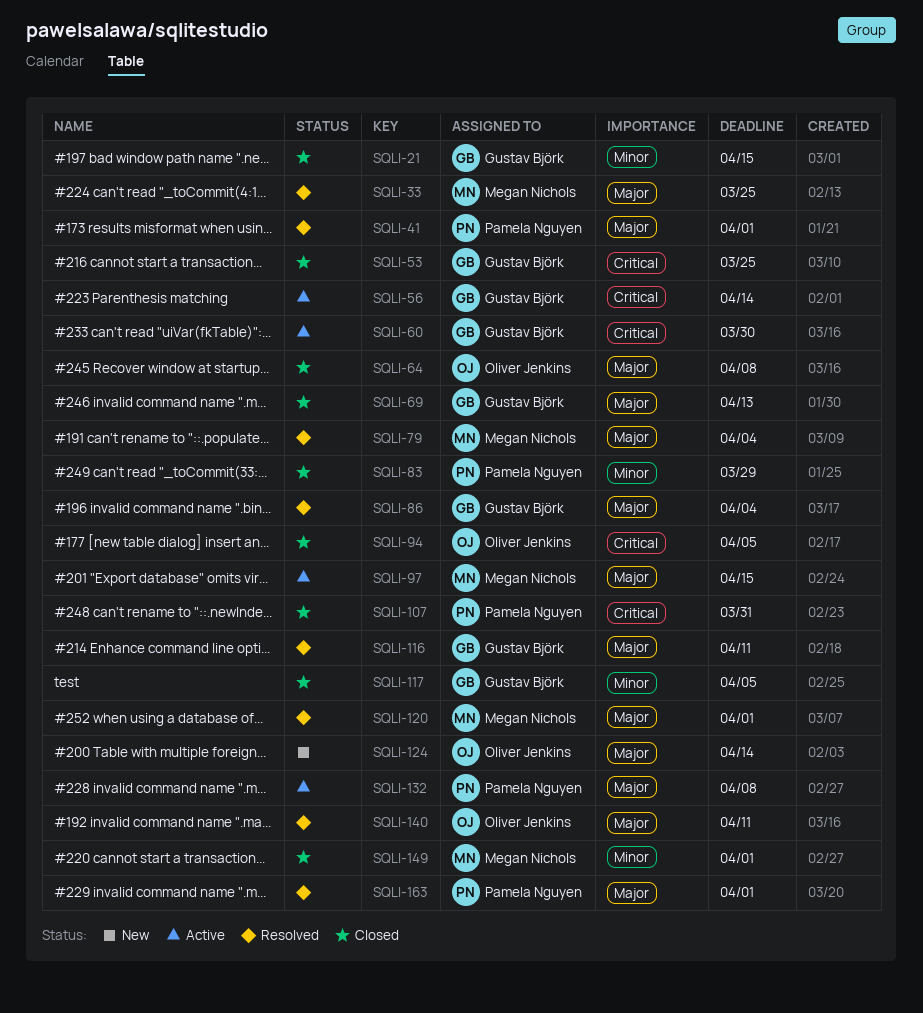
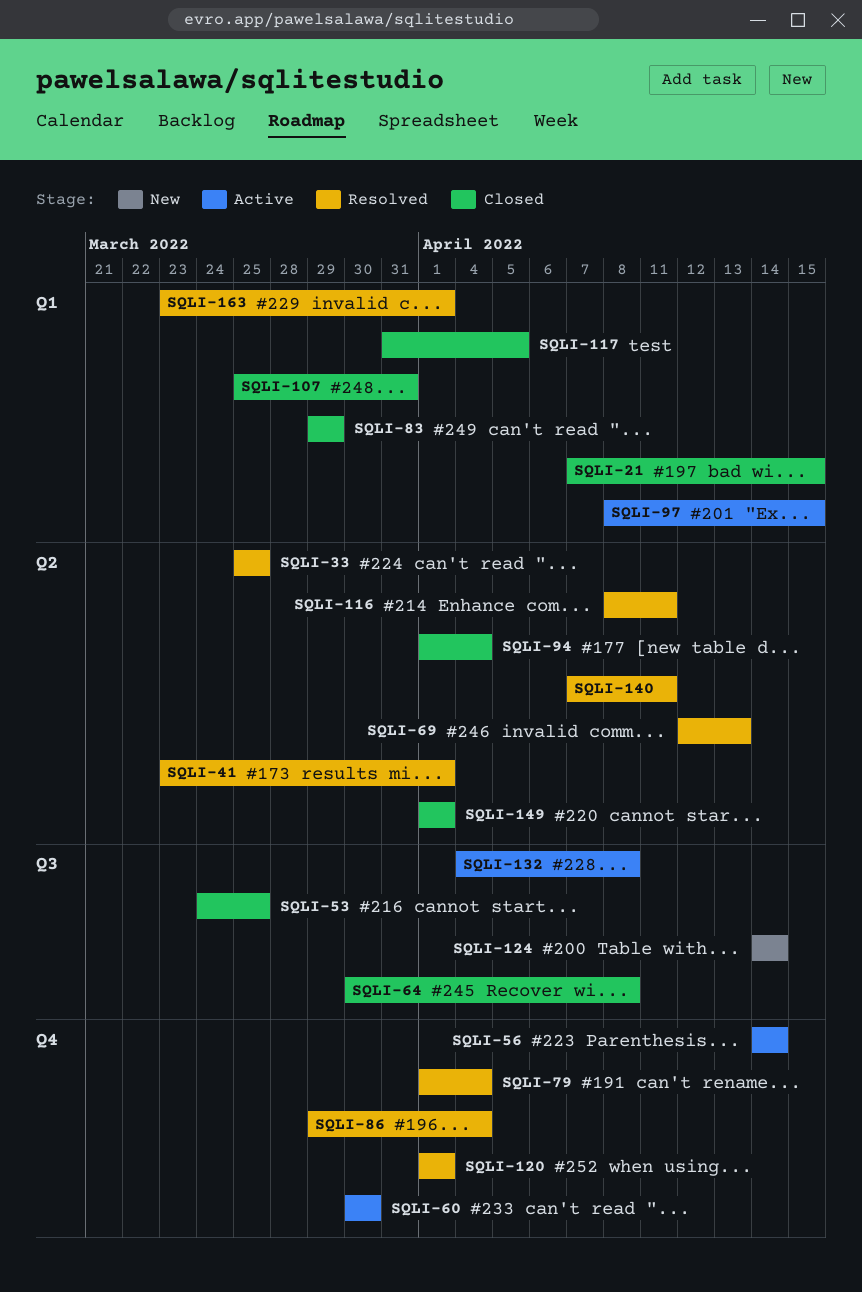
SQLI-69, status: Closed -> Resolved
SQLI-94, due: Apr 5 -> Apr 4

